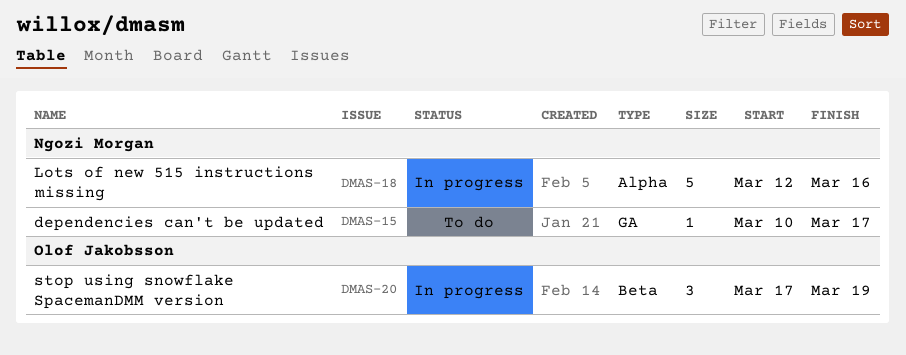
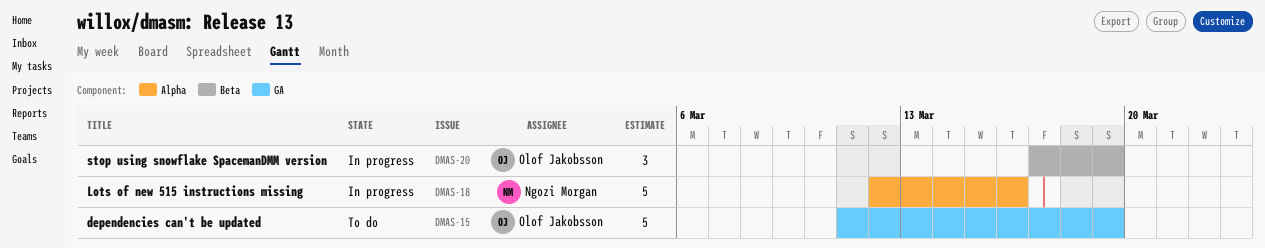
DMAS-15, owner: Ngozi Morgan -> Olof Jakobsson
DMAS-15, estimate: 1 -> 5
DMAS-15, start: Mar 10 -> Mar 11
DMAS-15, due: Mar 17 -> Mar 19

